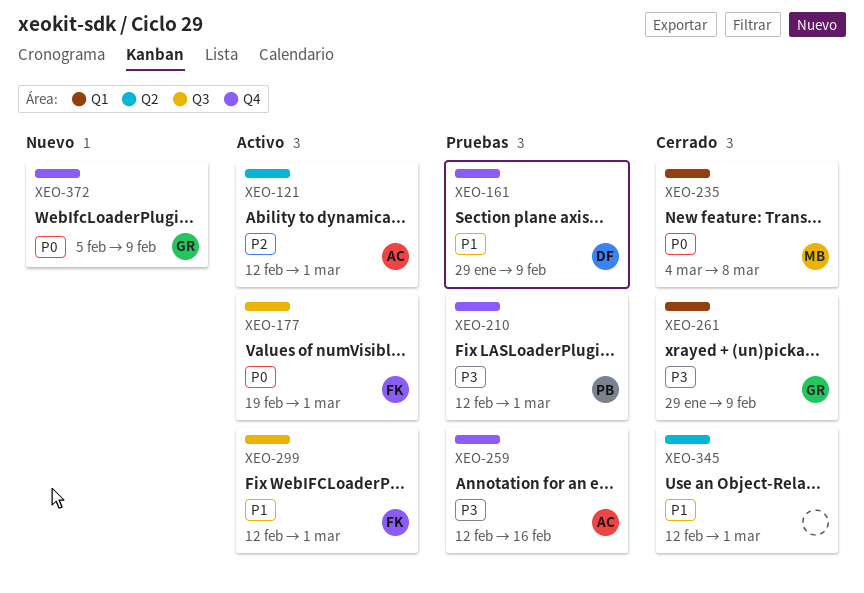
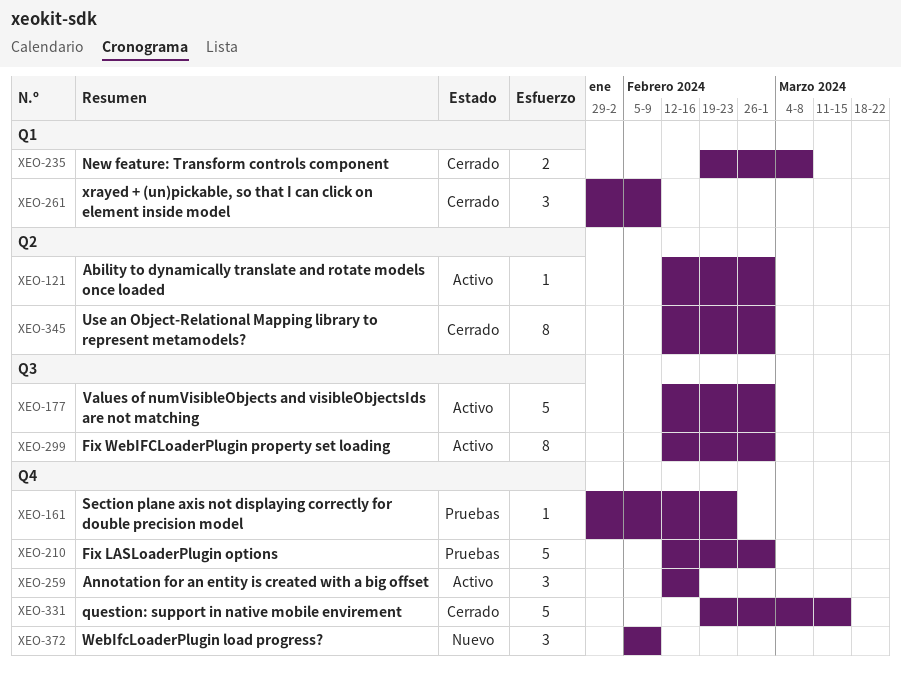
XEO-161, due: Feb 9 -> Feb 23
XEO-177, start: Feb 19 -> Feb 12
XEO-235, start: Mar 4 -> Feb 19
XEO-259, status: Pruebas -> Activo
XEO-331: none -> present

